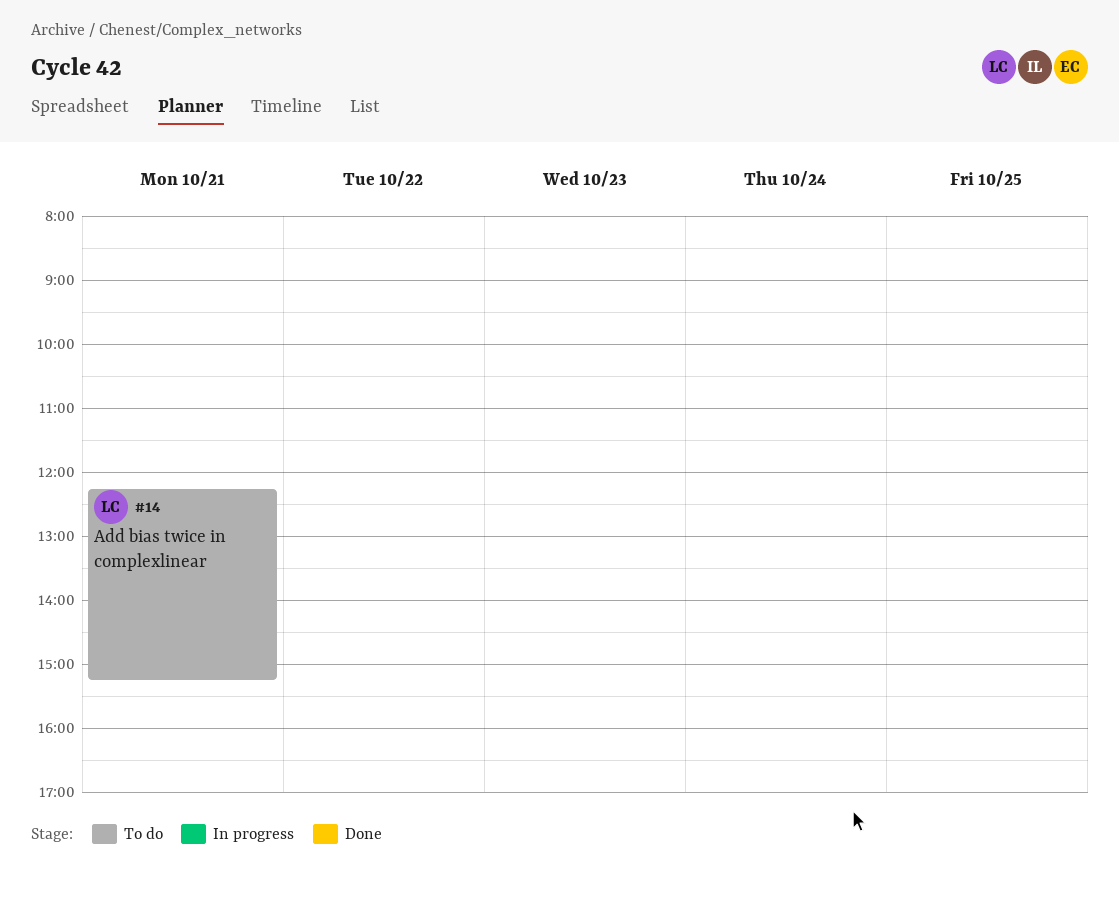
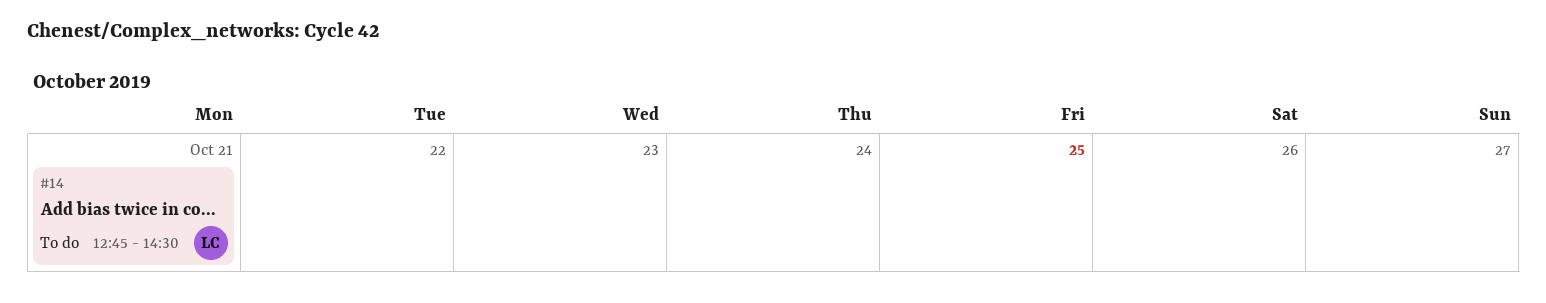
#14, begins: 12:15 -> 12:45
#14, ends: 15:15 -> 14:30

